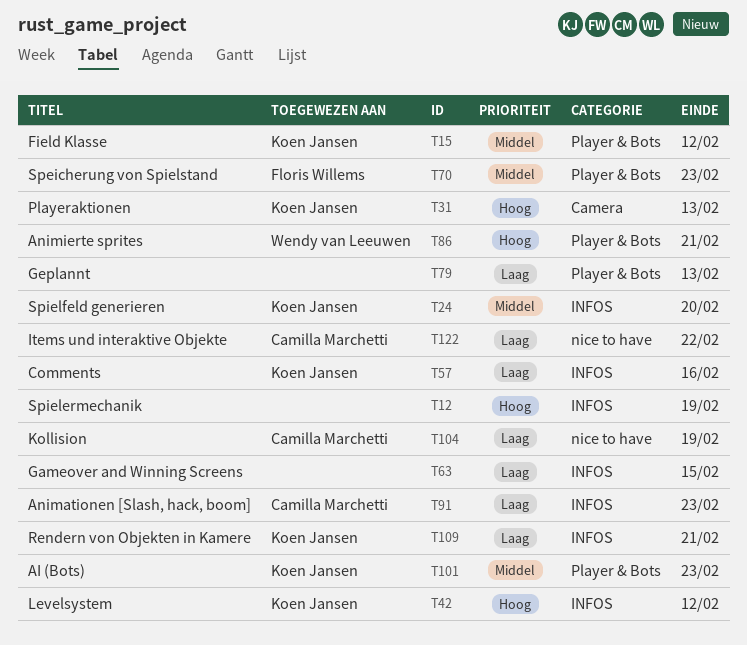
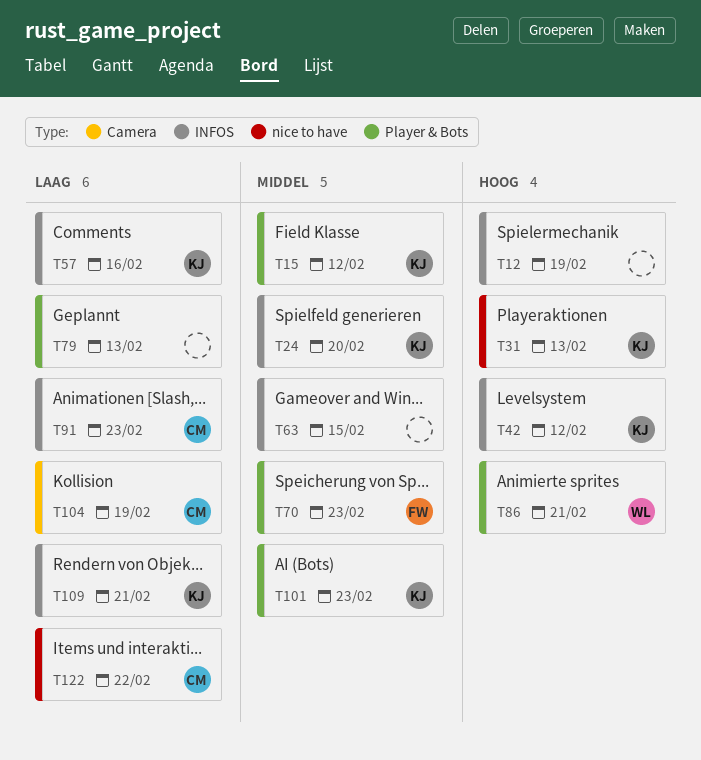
T31, label: Camera -> nice to have
T63, priority: Laag -> Middel
T104, label: nice to have -> Camera

